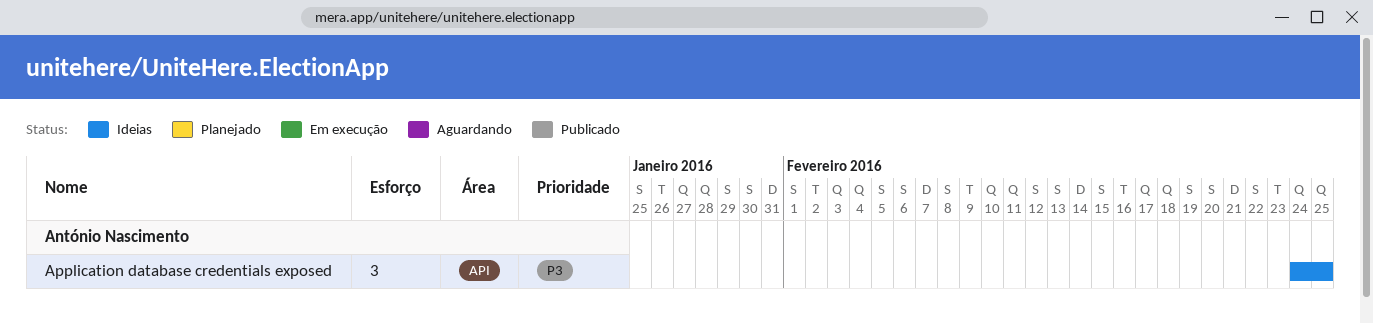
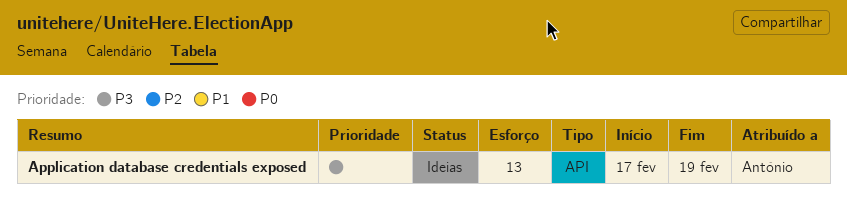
Application database credentials exposed, estimate: 3 -> 13
Application database credentials exposed, start: Feb 24 -> Feb 17
Application database credentials exposed, due: Feb 25 -> Feb 19

